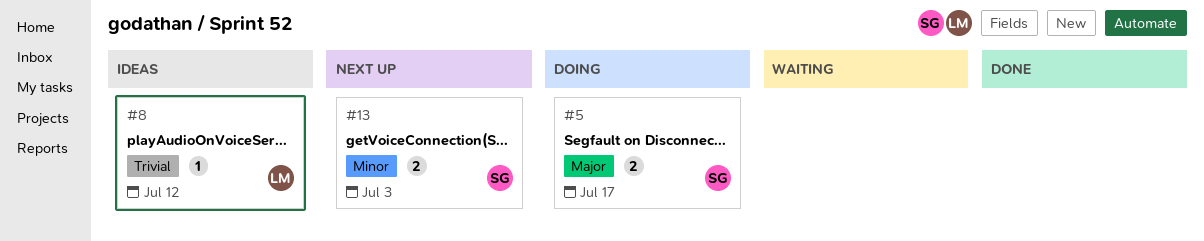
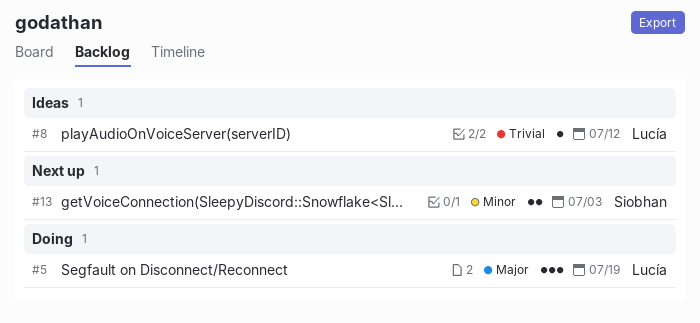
#5, owner: Siobhan -> Lucía
#5, estimate: 2 -> 3
#5, due: Jul 17 -> Jul 19

